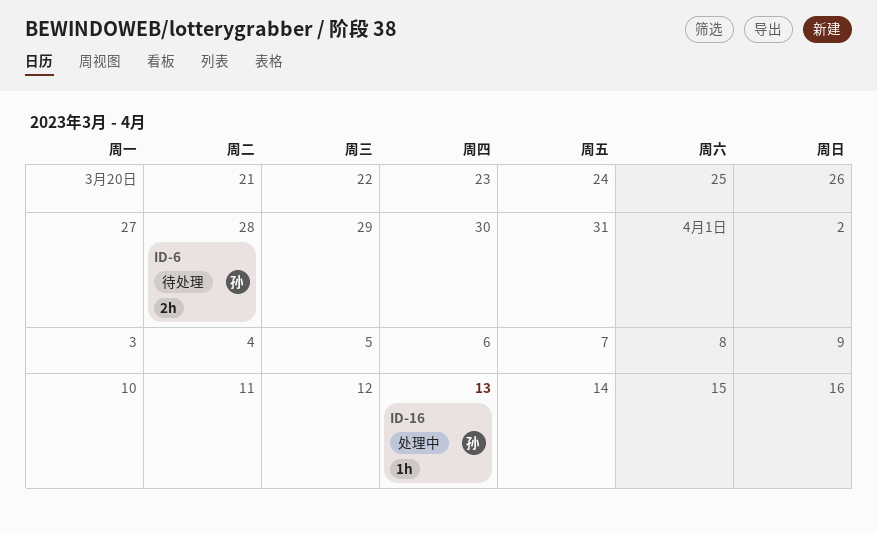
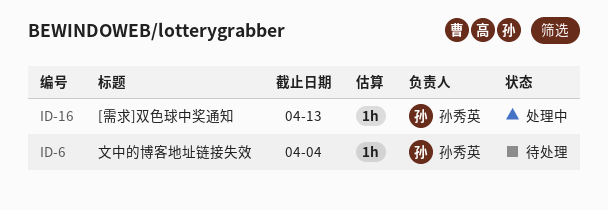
ID-6, estimate: 2h -> 1h
ID-6, due: Mar 28 -> Apr 4

